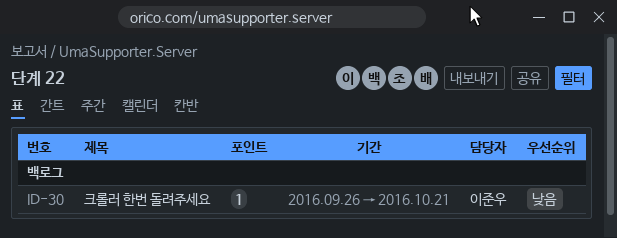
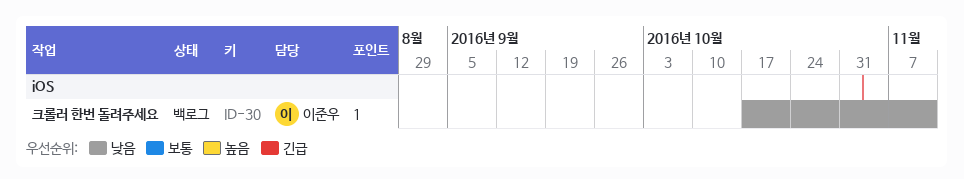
ID-30, start: Sep 26 -> Oct 17
ID-30, due: Oct 21 -> Nov 11

